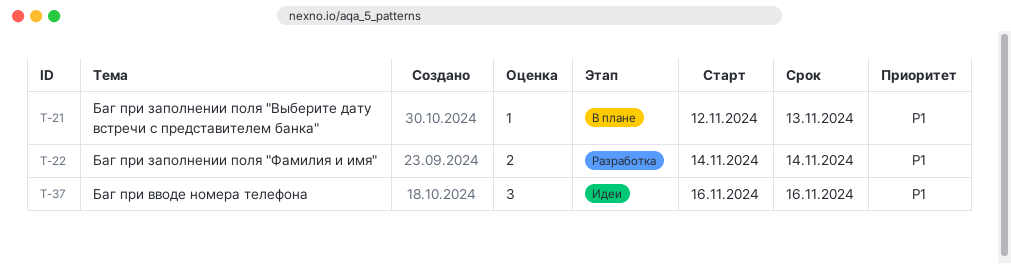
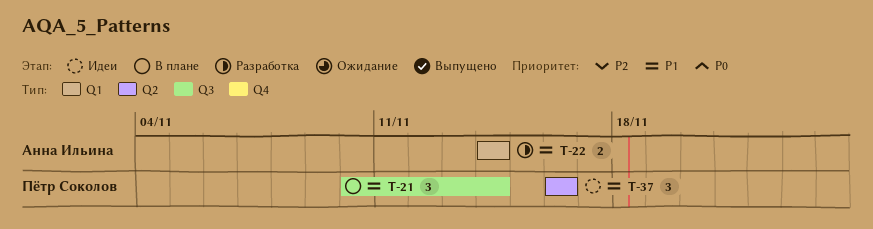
T-21, estimate: 1 -> 3
T-21, start: Nov 12 -> Nov 10
T-21, due: Nov 13 -> Nov 14

